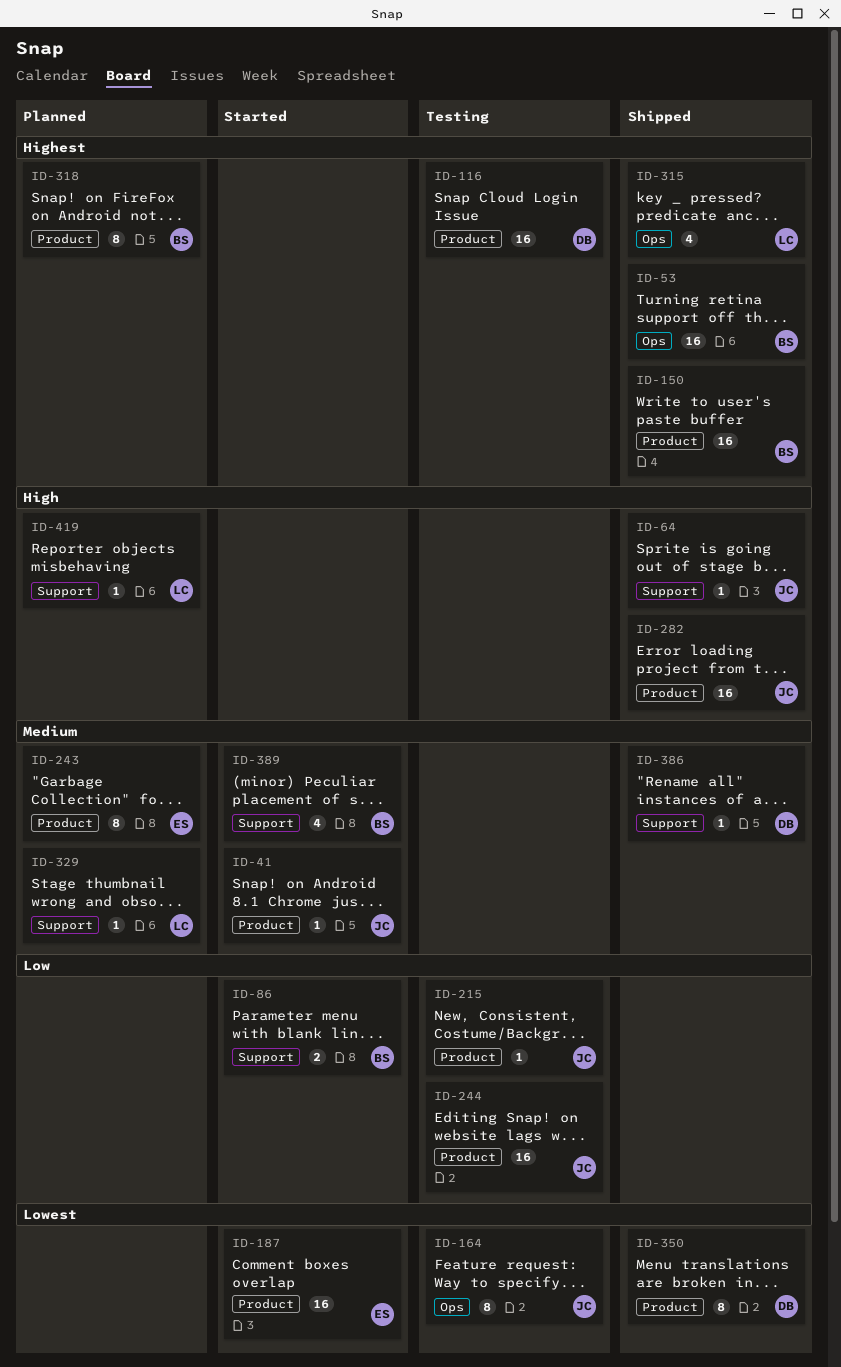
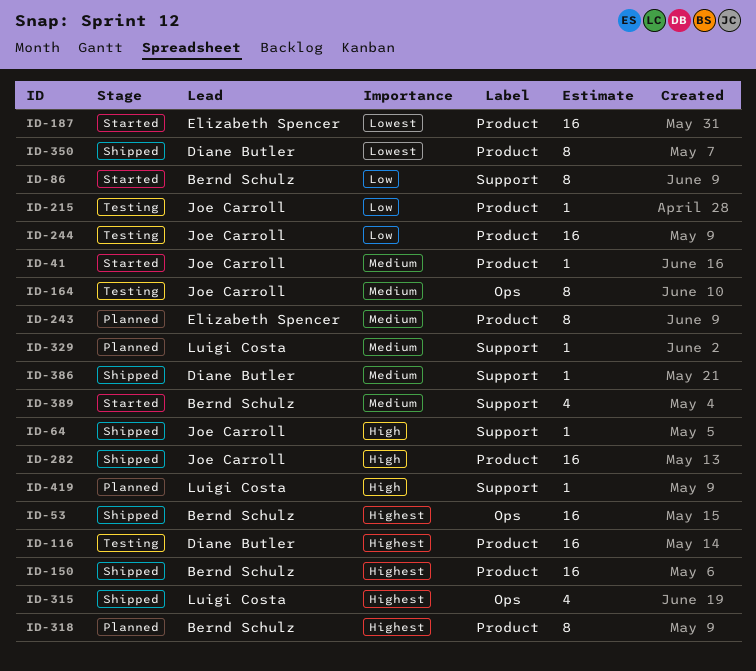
ID-86, estimate: 2 -> 8
ID-164, priority: Lowest -> Medium

